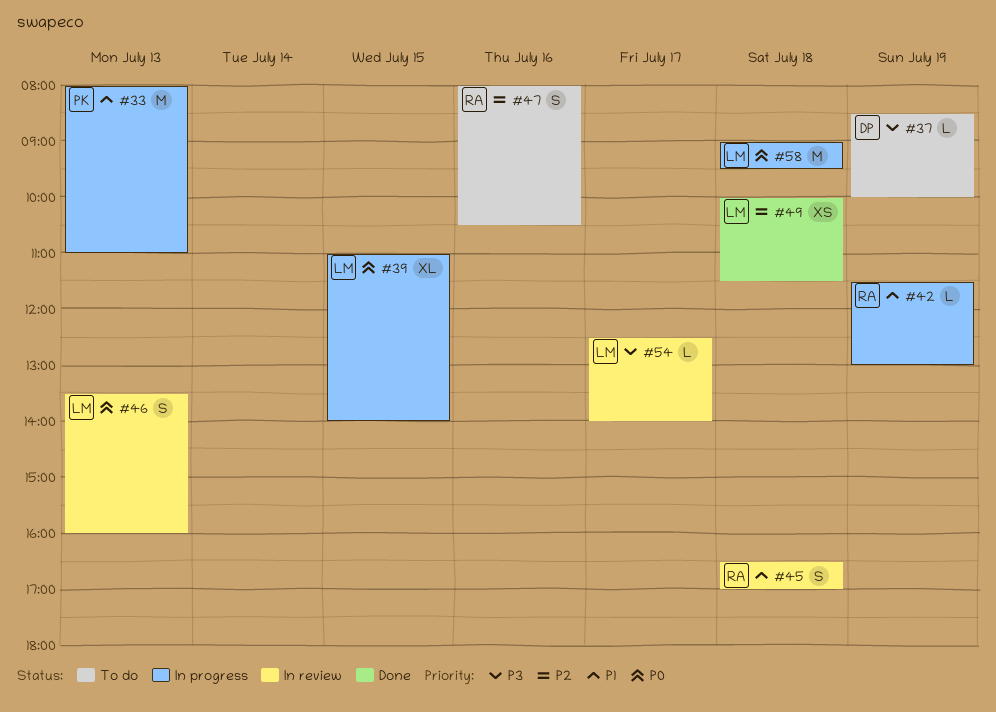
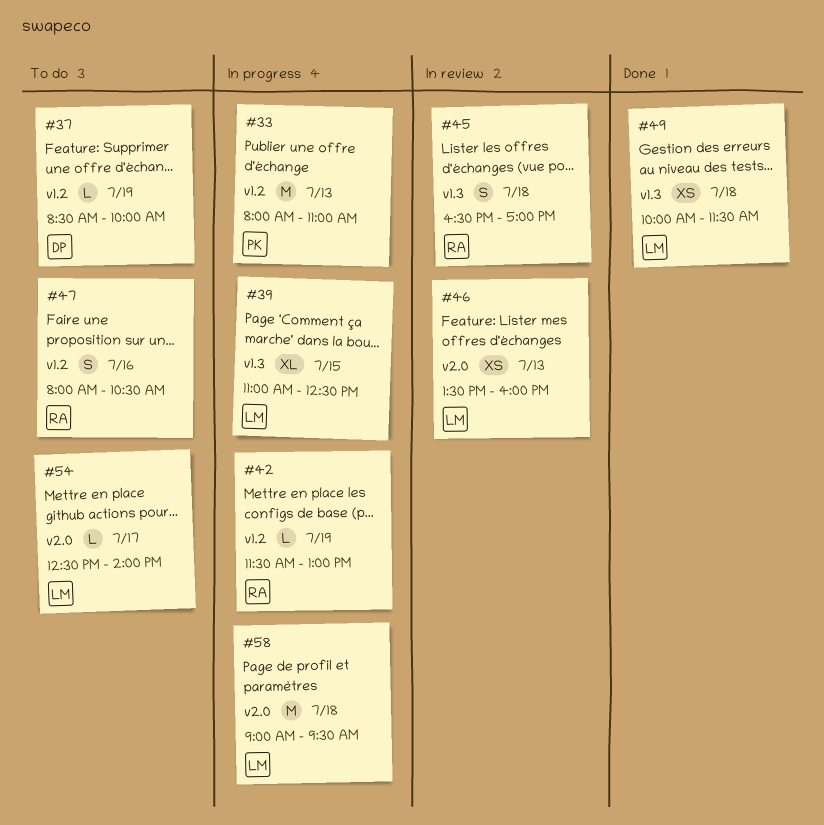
#39, ends: 14:00 -> 12:30
#46, estimate: S -> XS
#54, status: In review -> To do

